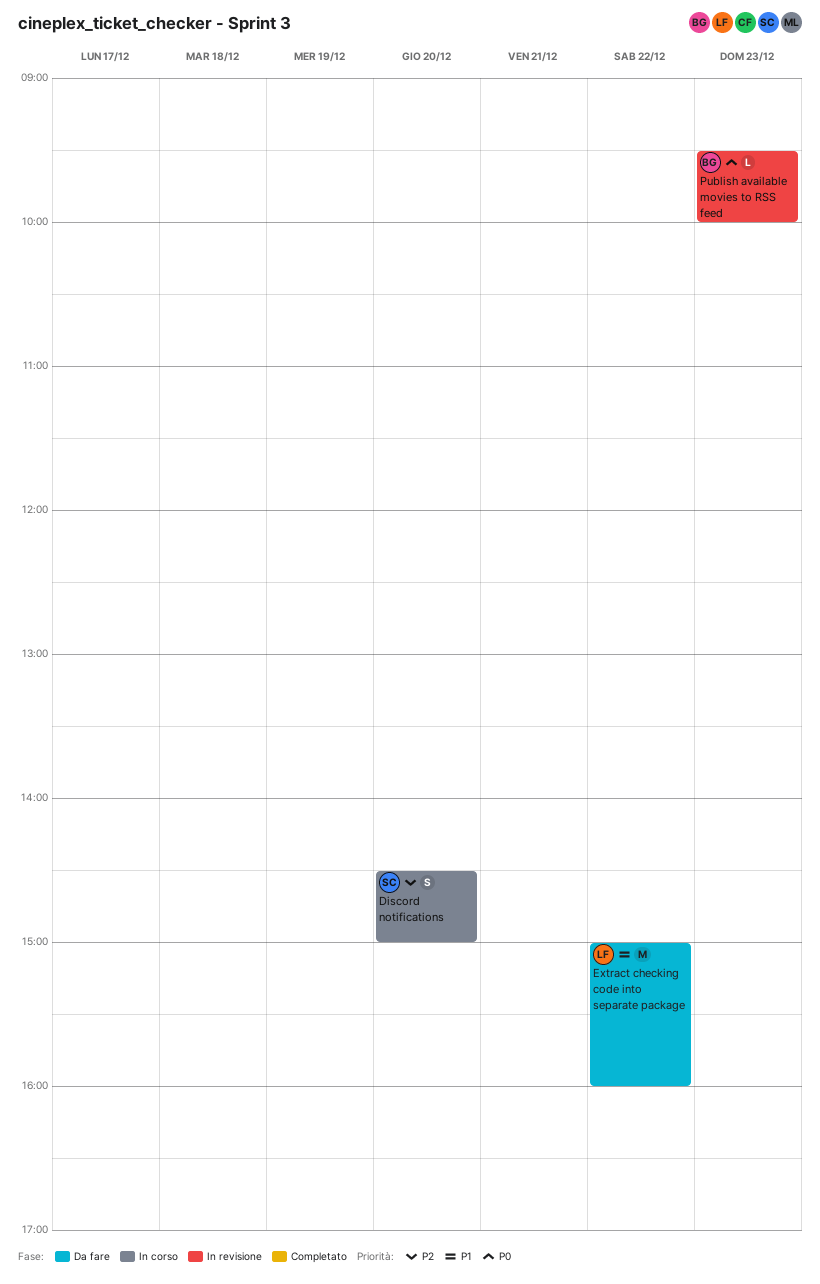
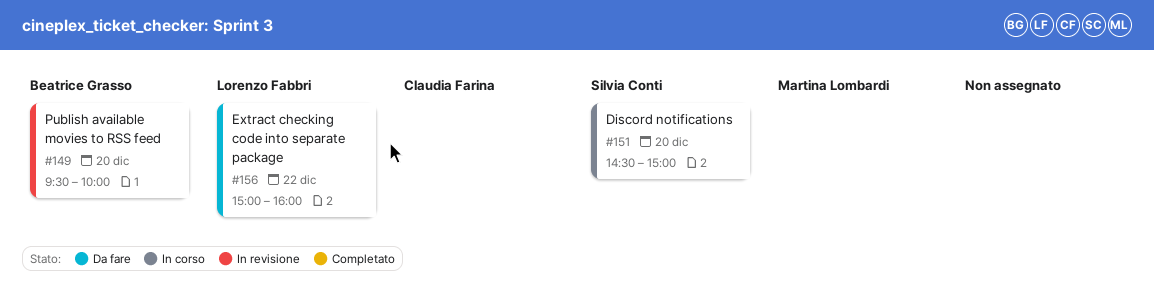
Publish available movies to RSS feed, day: Dec 23 -> Dec 20

